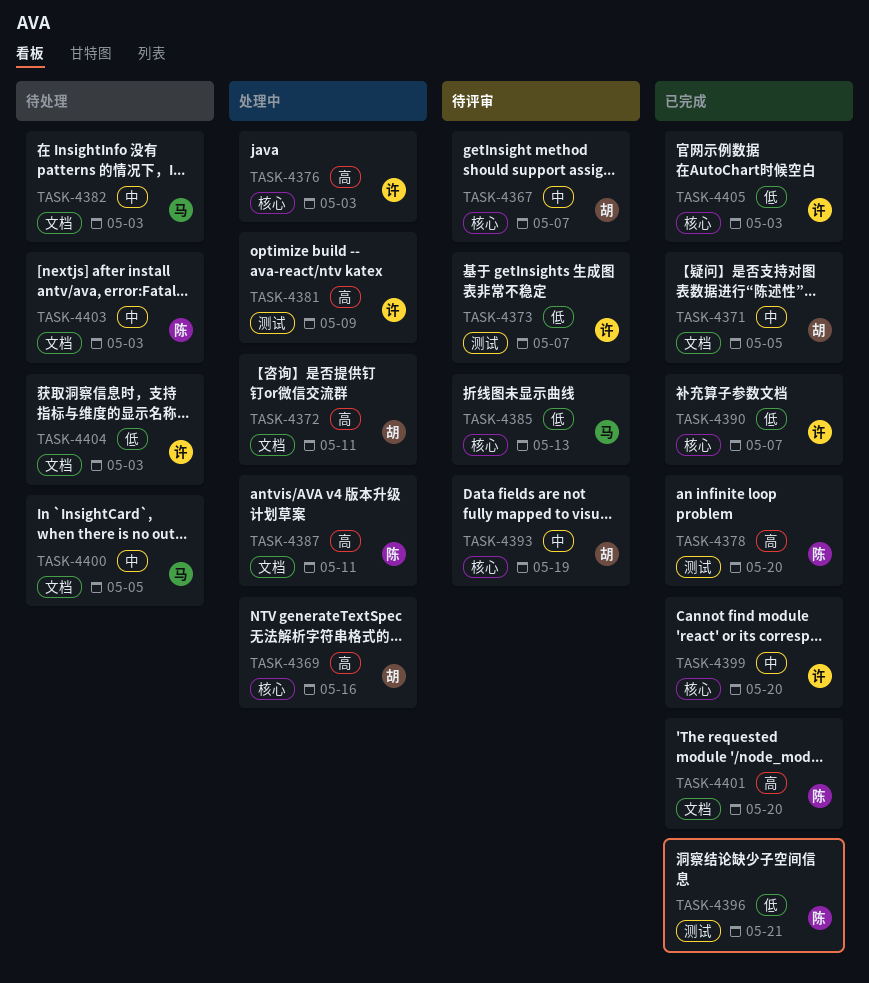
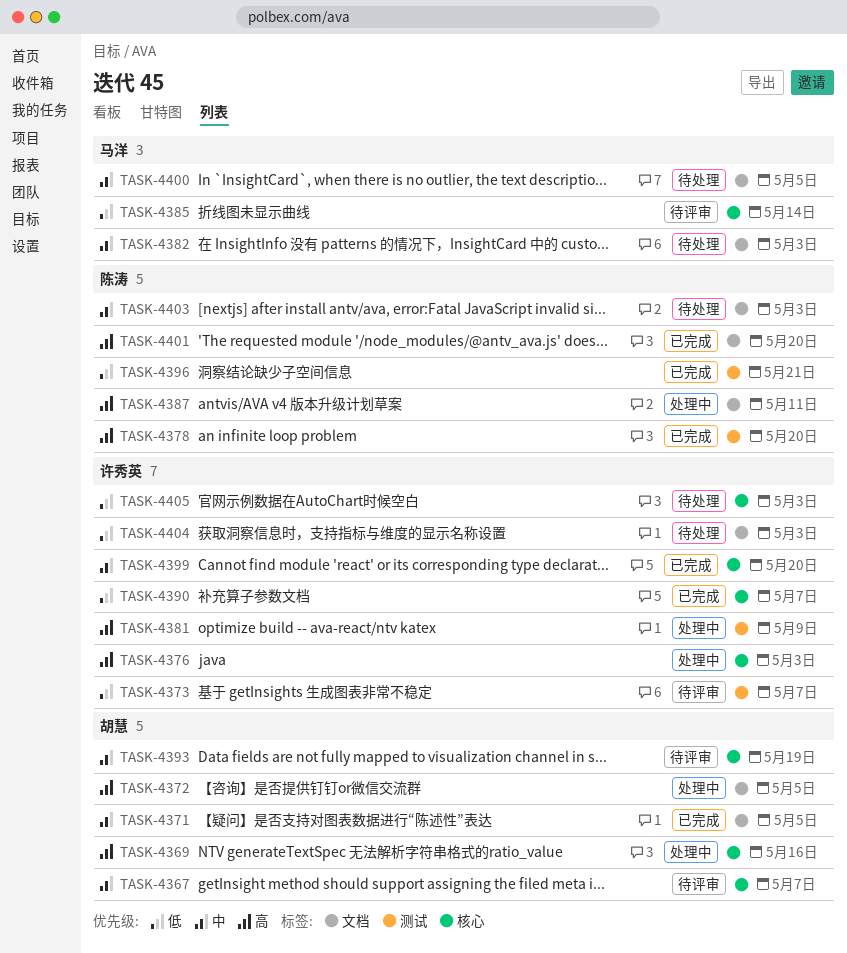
TASK-4372, due: May 11 -> May 5
TASK-4385, due: May 13 -> May 14
TASK-4405, status: 已完成 -> 待处理

